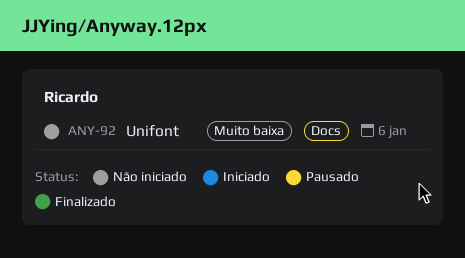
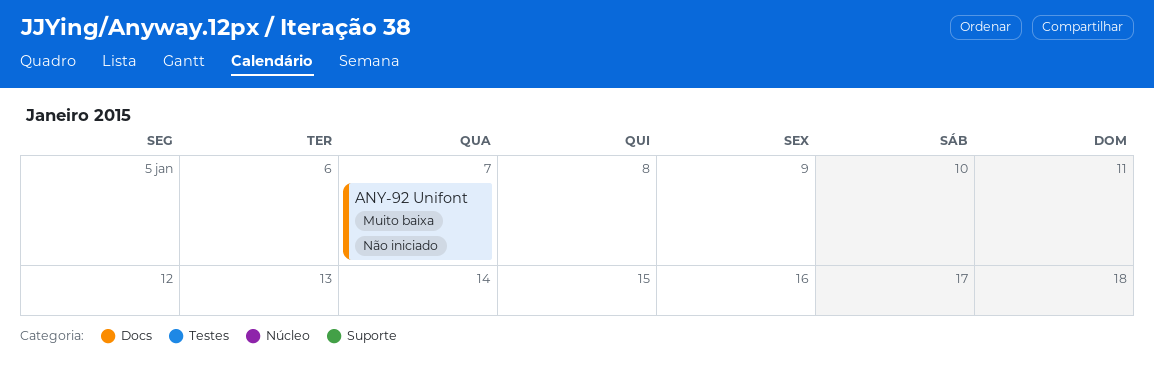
ANY-92, due: Jan 6 -> Jan 7

